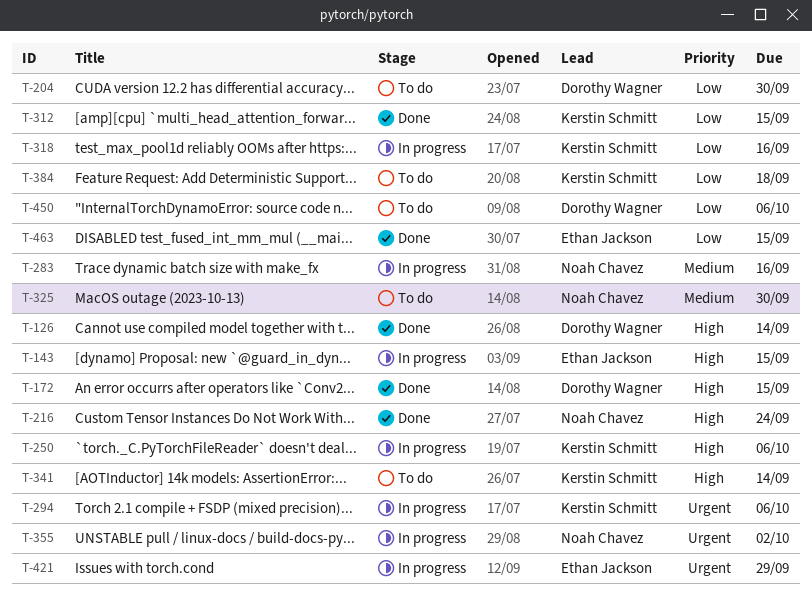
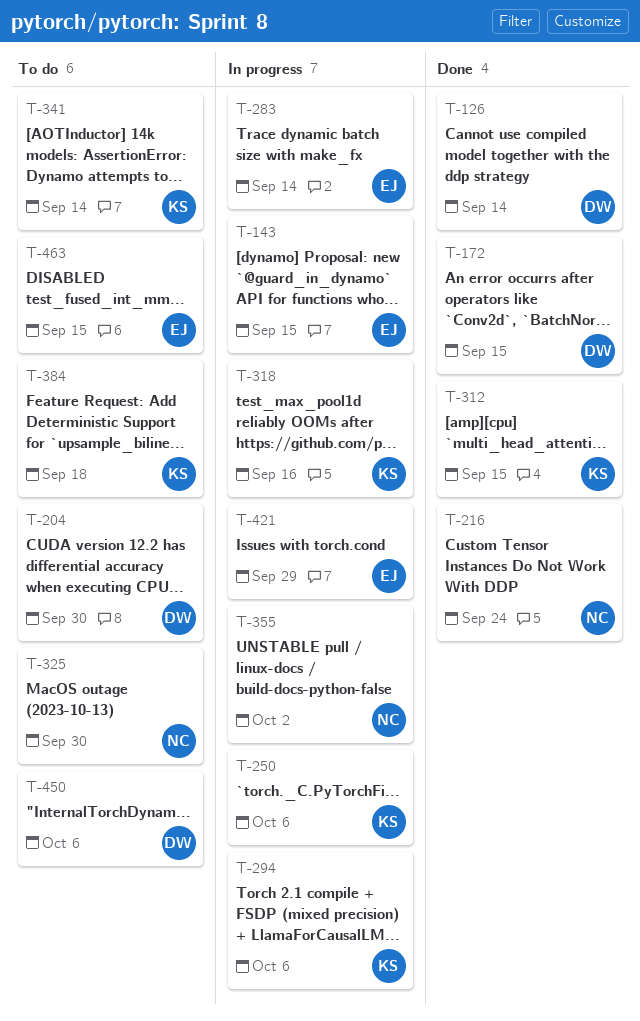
T-283, owner: Noah Chavez -> Ethan Jackson
T-283, due: Sep 16 -> Sep 14
T-463, status: Done -> To do

